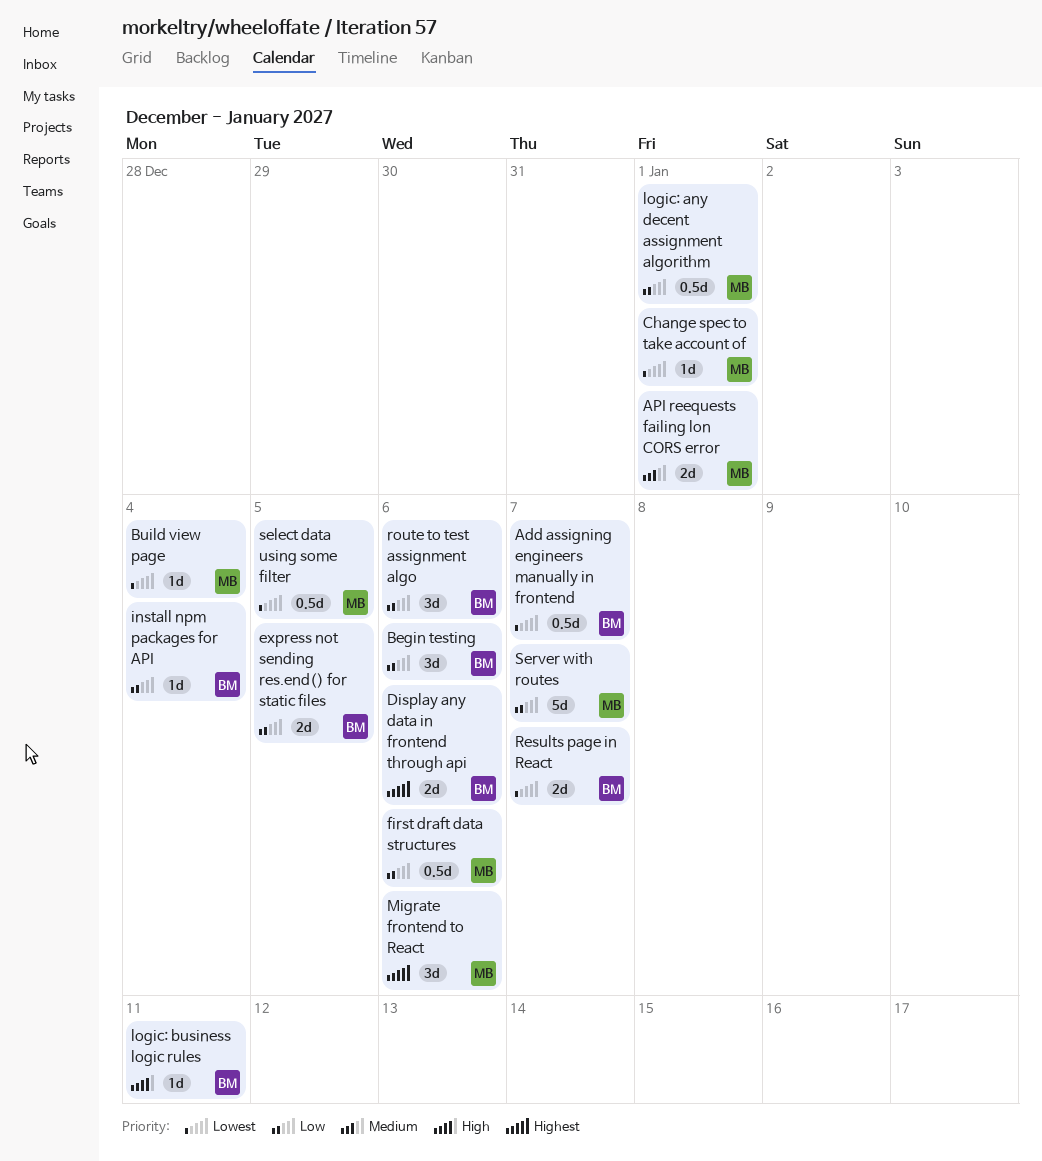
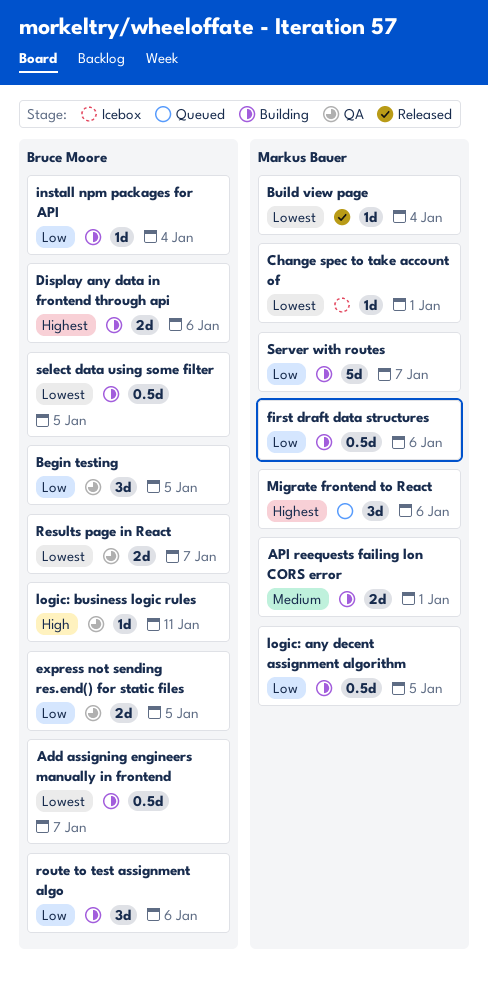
Begin testing, due: Jan 6 -> Jan 5
logic: any decent assignment algorithm, due: Jan 1 -> Jan 5
select data using some filter, owner: Markus Bauer -> Bruce Moore

